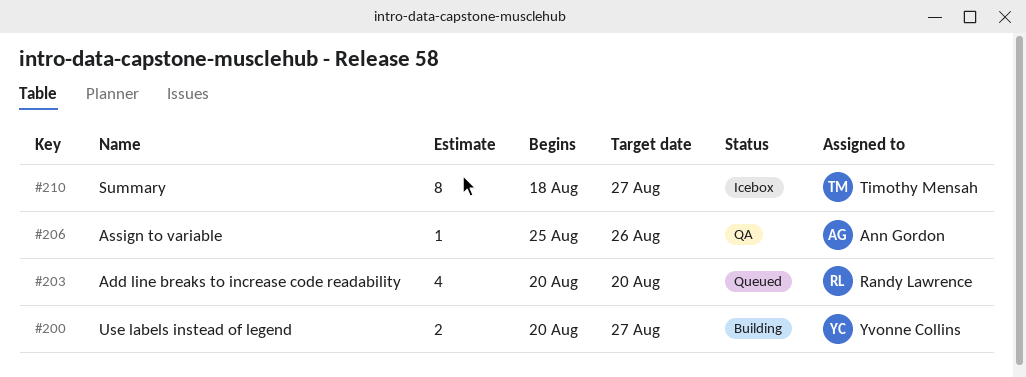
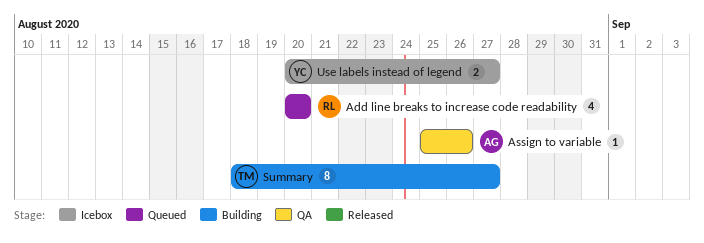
Summary, status: Icebox -> Building
Use labels instead of legend, status: Building -> Icebox

